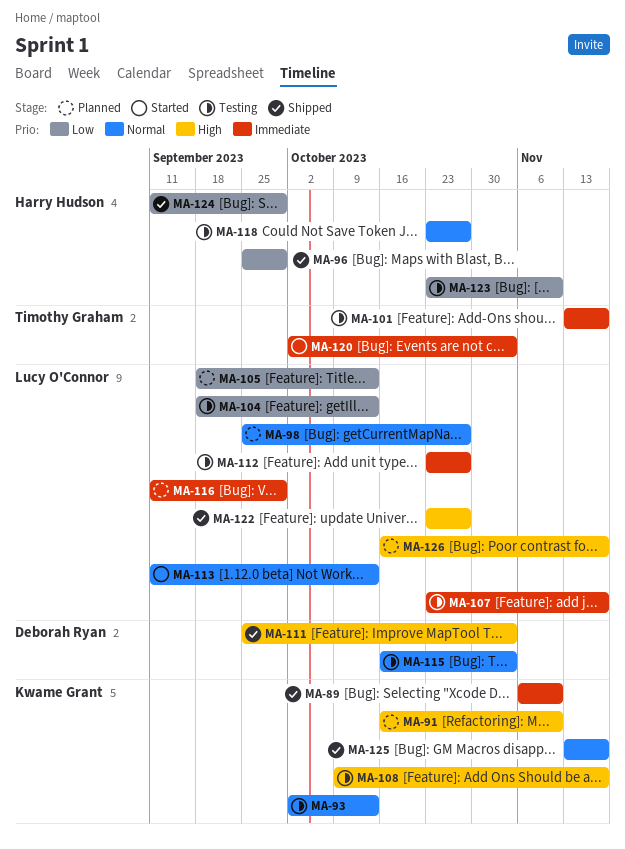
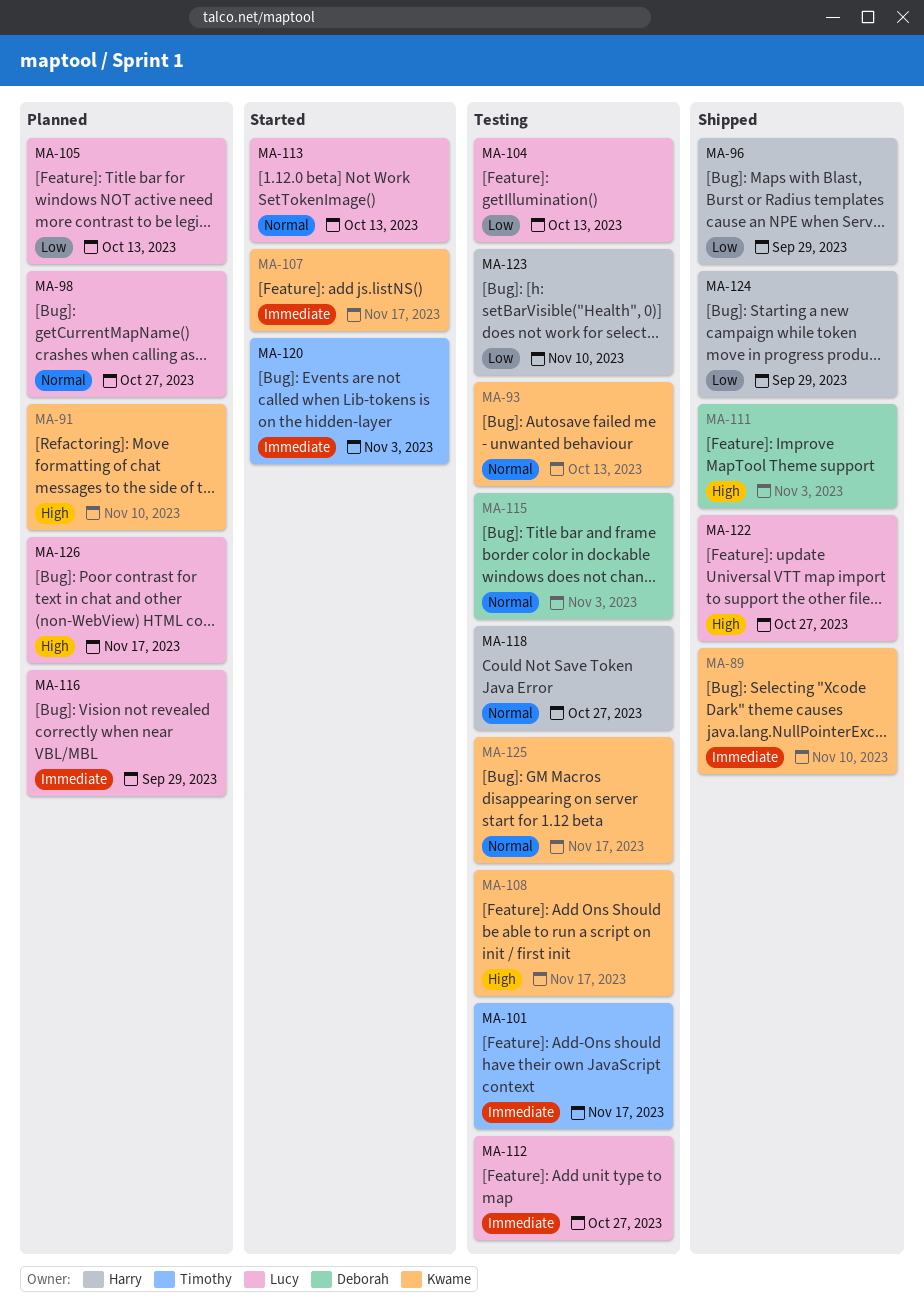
MA-107, status: Testing -> Started
MA-107, owner: Lucy O'Connor -> Kwame Grant
MA-125, status: Shipped -> Testing

